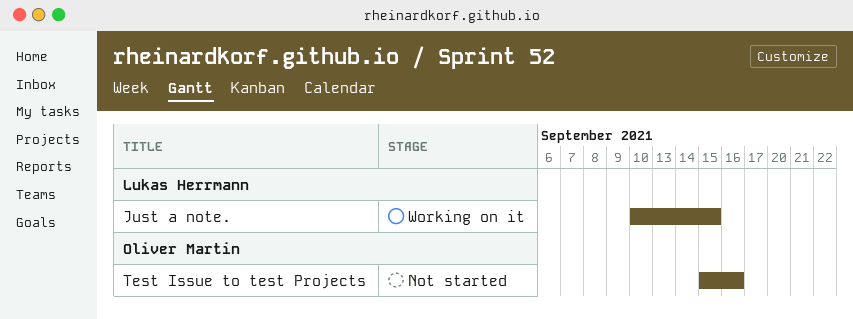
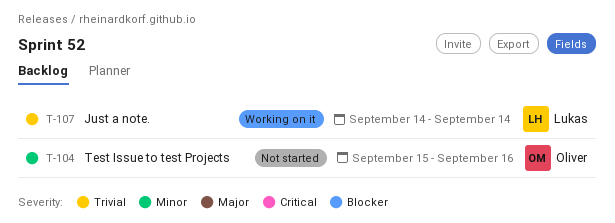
Just a note., start: Sep 10 -> Sep 14
Just a note., due: Sep 15 -> Sep 14

